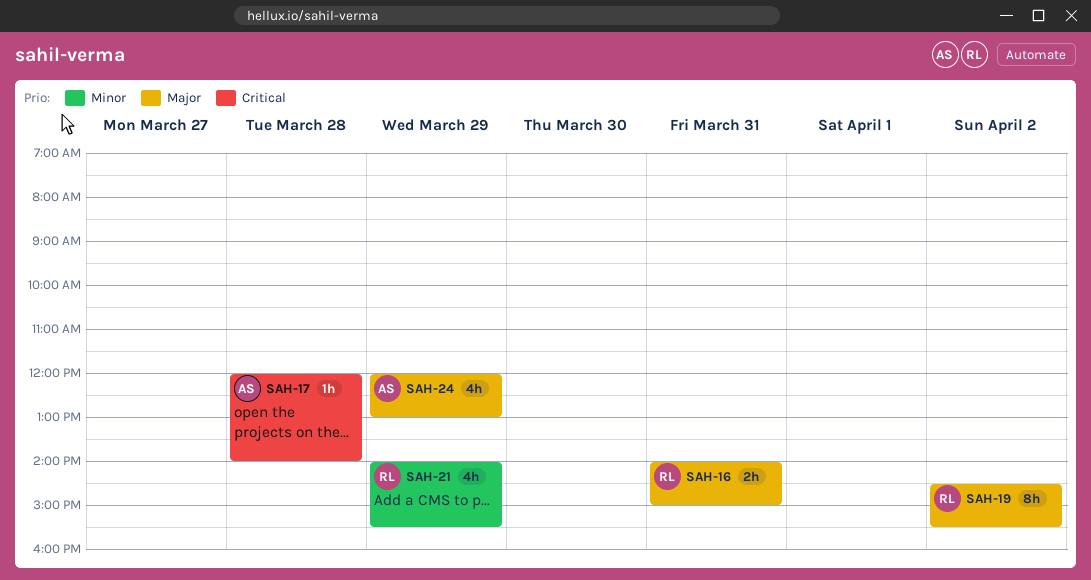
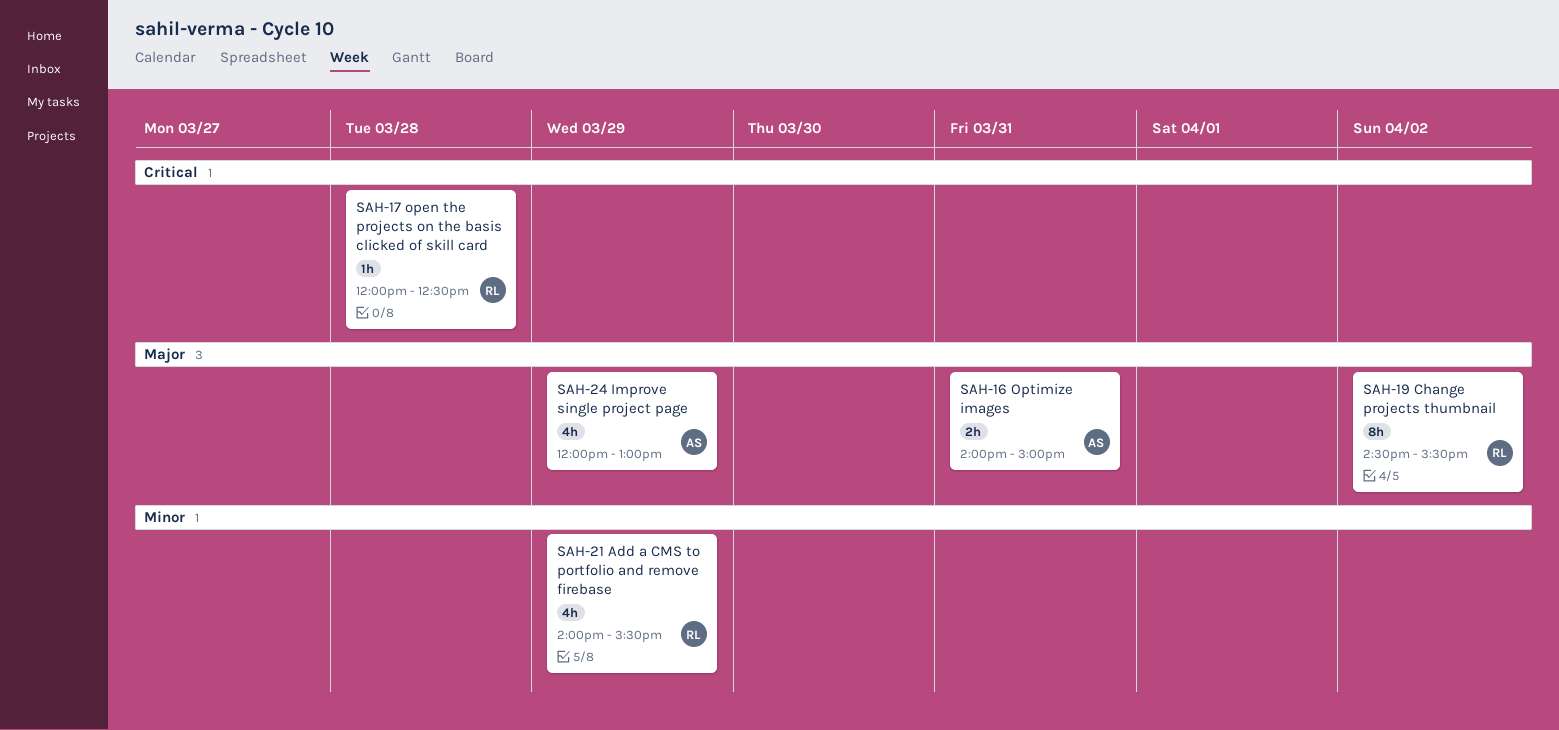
SAH-16, owner: RL -> AS
SAH-17, owner: AS -> RL
SAH-17, ends: 14:00 -> 12:30

